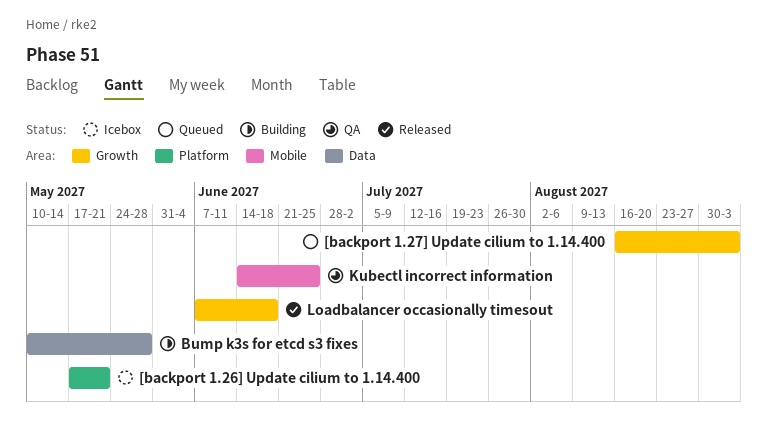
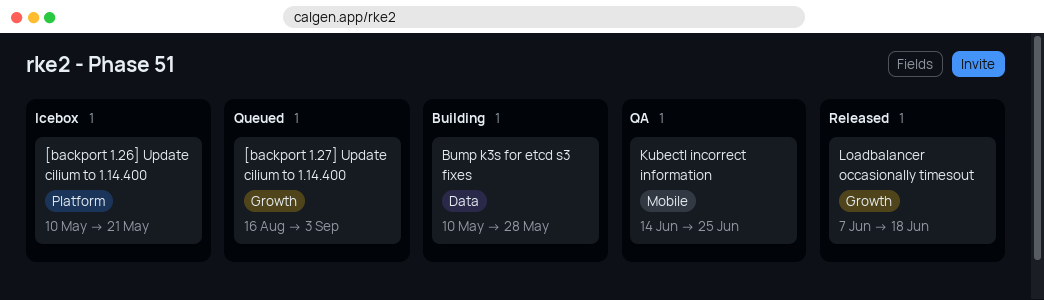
[backport 1.26] Update cilium to 1.14.400, start: May 17 -> May 10

